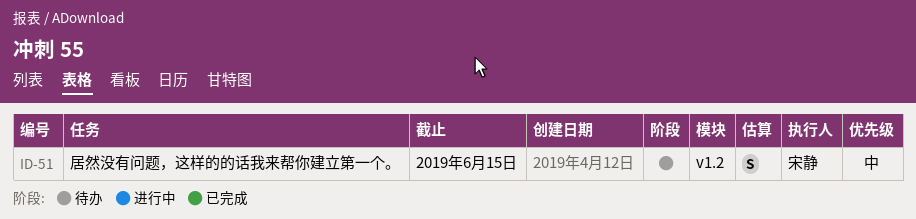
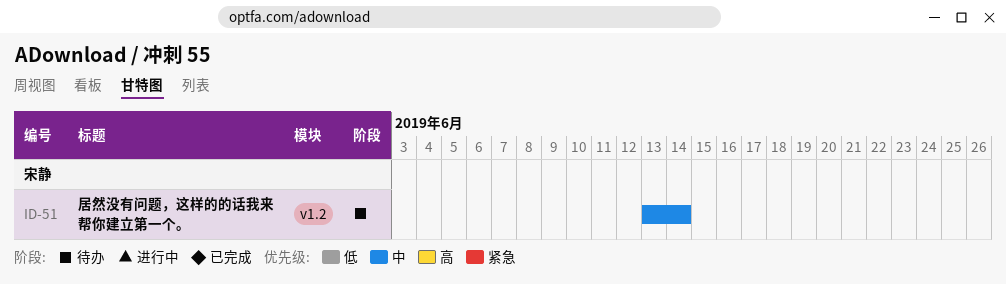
ID-51, due: Jun 15 -> Jun 14

